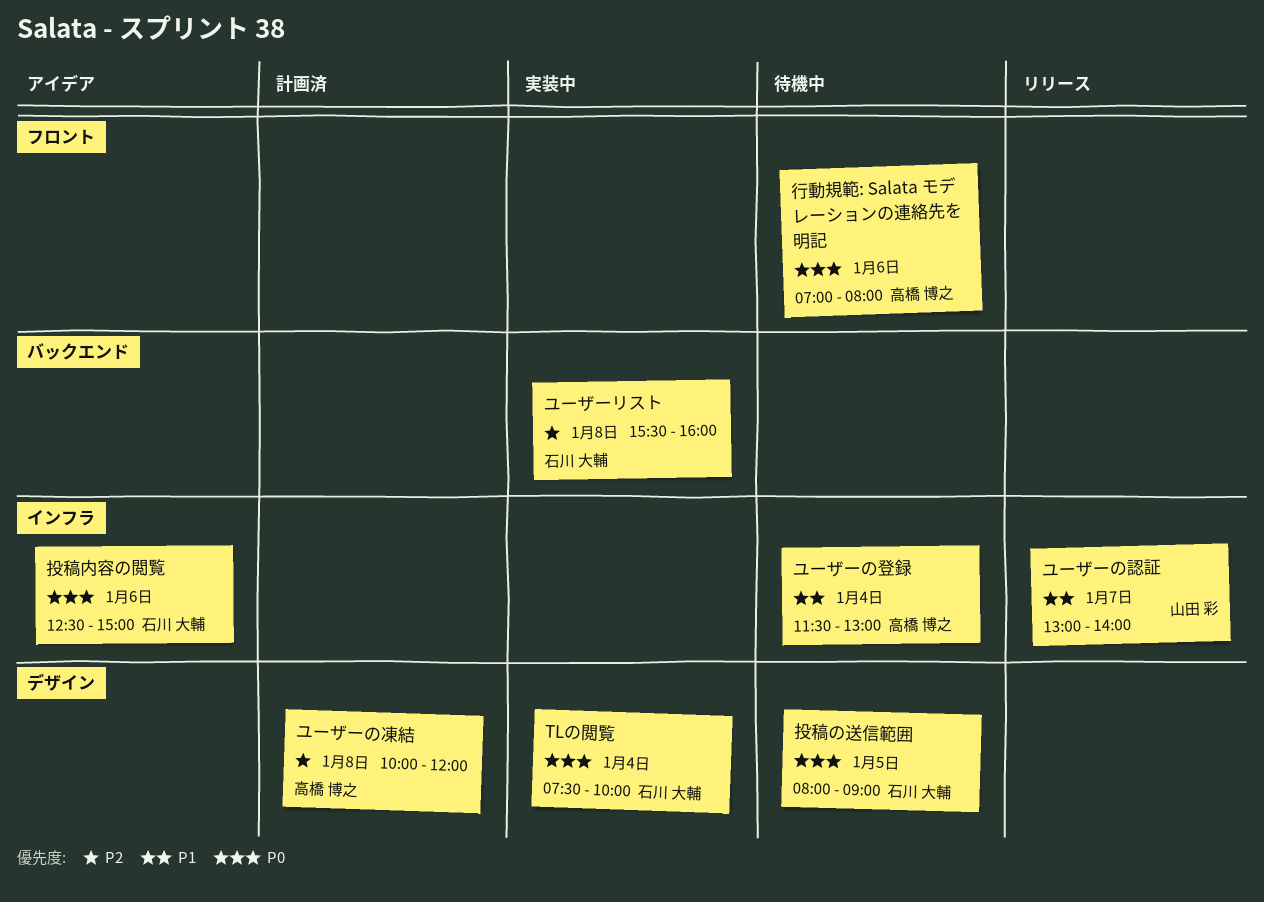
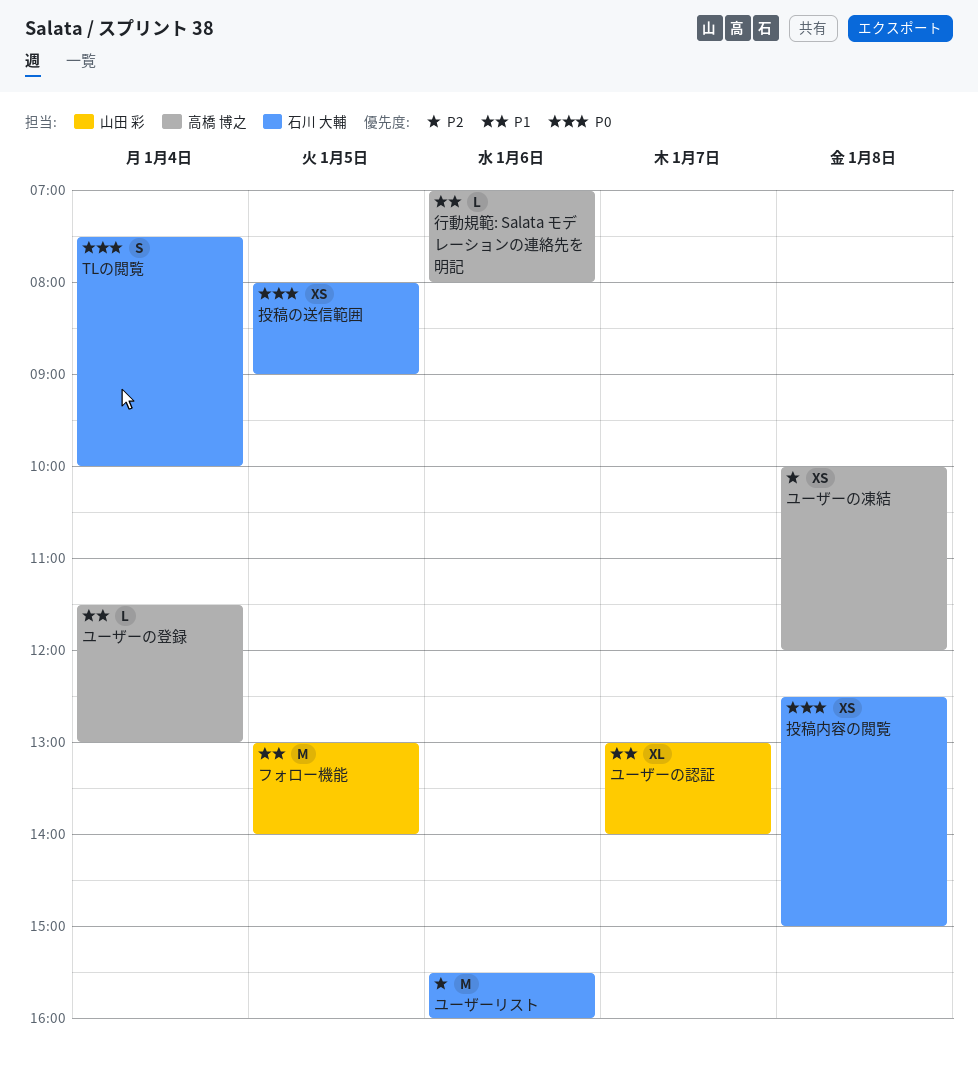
フォロー機能: none -> present
ユーザーリスト, day: Jan 8 -> Jan 6
投稿内容の閲覧, day: Jan 6 -> Jan 8
行動規範: Salata モデレーションの連絡先を明記, priority: P0 -> P1

